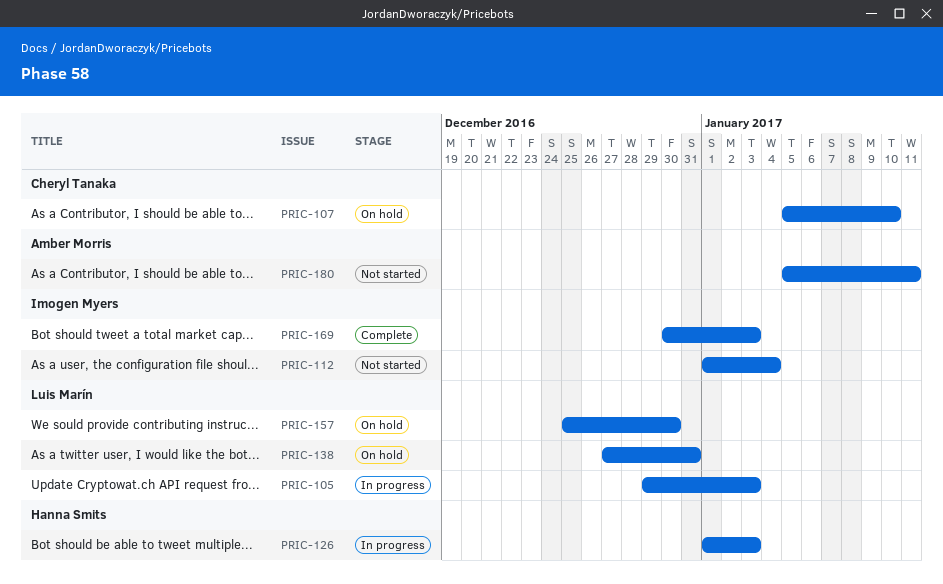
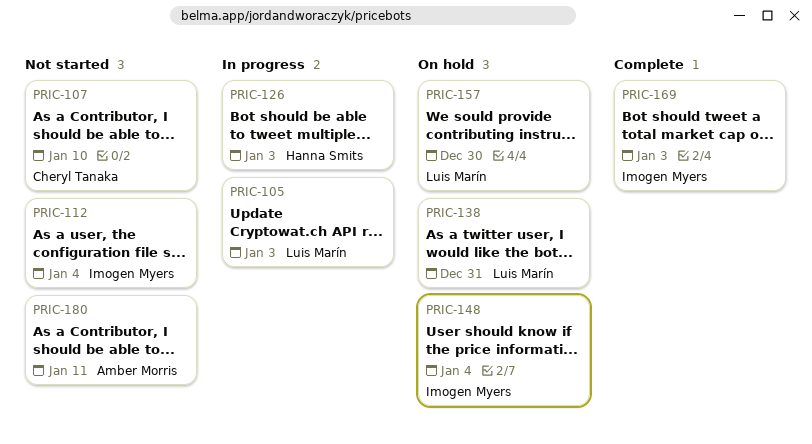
PRIC-107, status: On hold -> Not started
PRIC-148: none -> present

